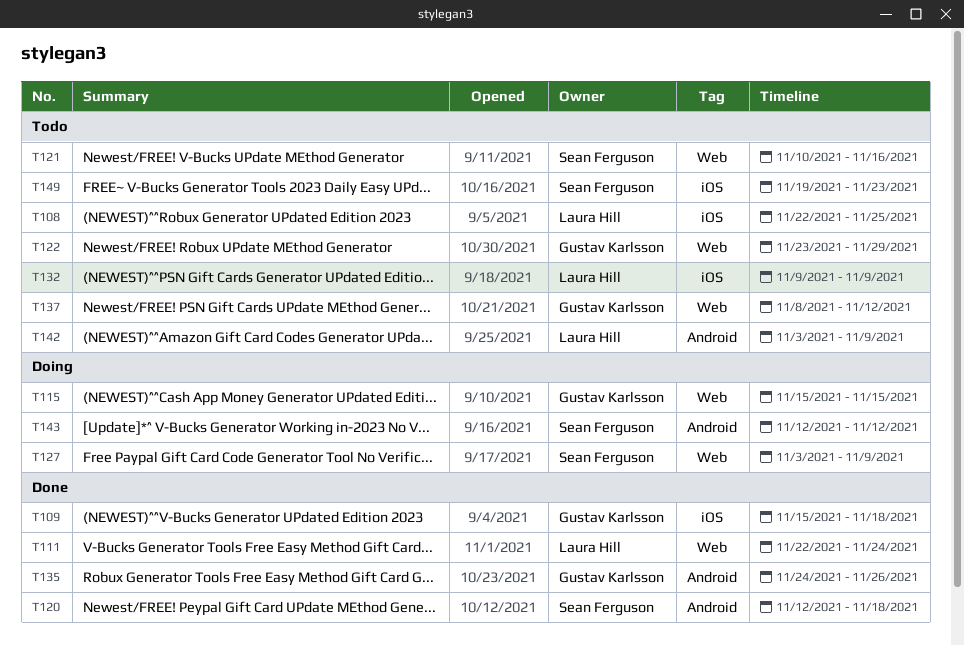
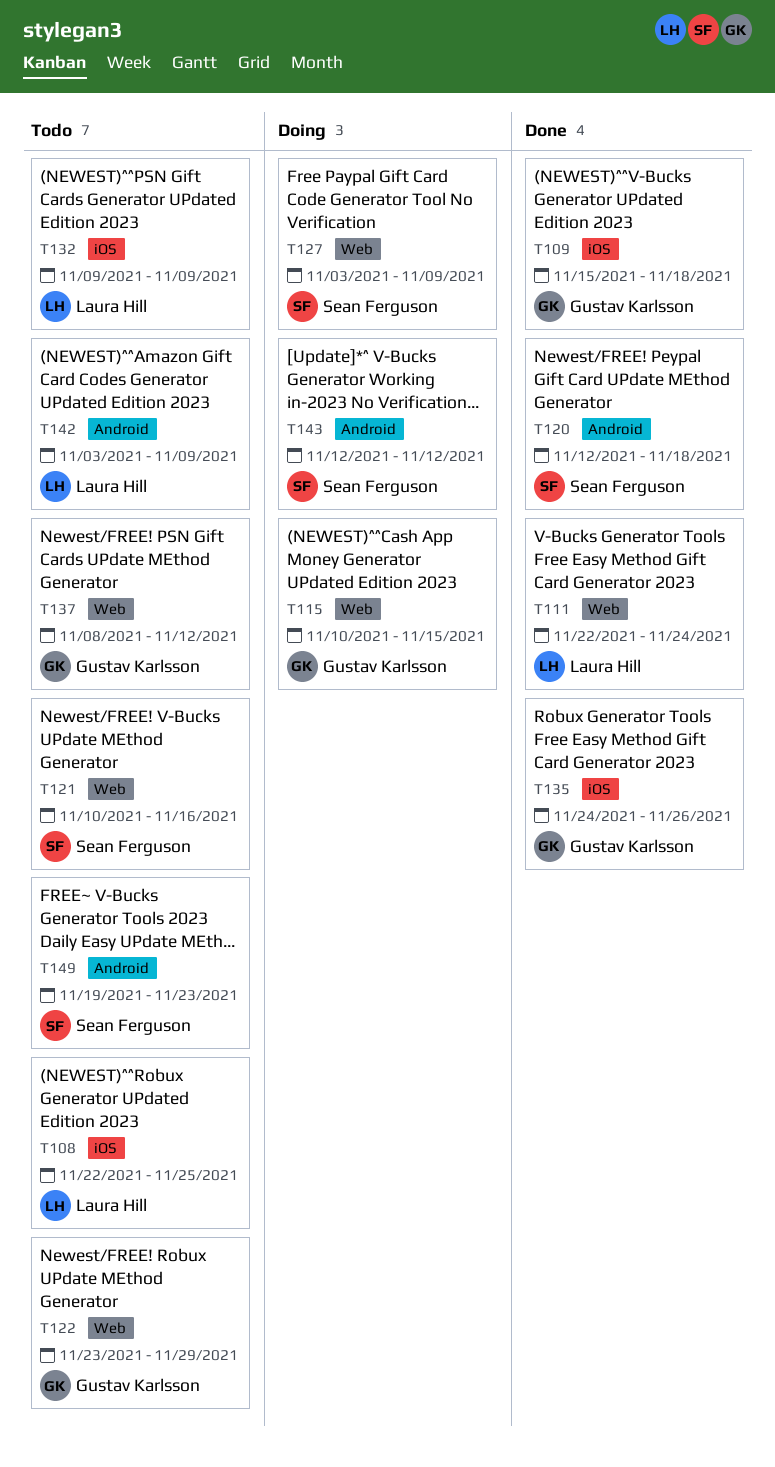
T115, start: Nov 15 -> Nov 10
T135, label: Android -> iOS
T149, label: iOS -> Android

